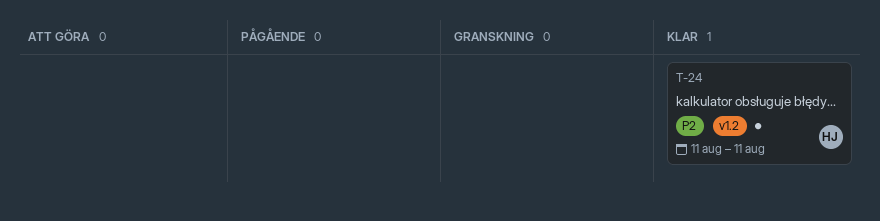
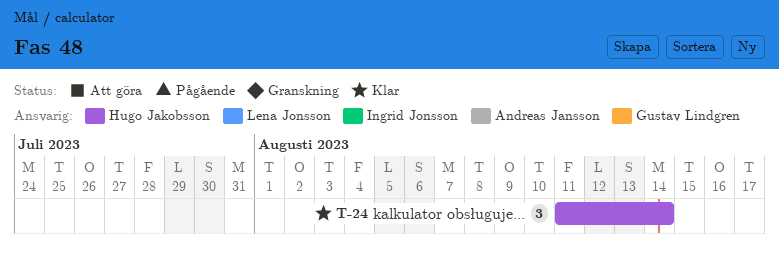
T-24, estimate: 1 -> 3
T-24, due: Aug 11 -> Aug 14

